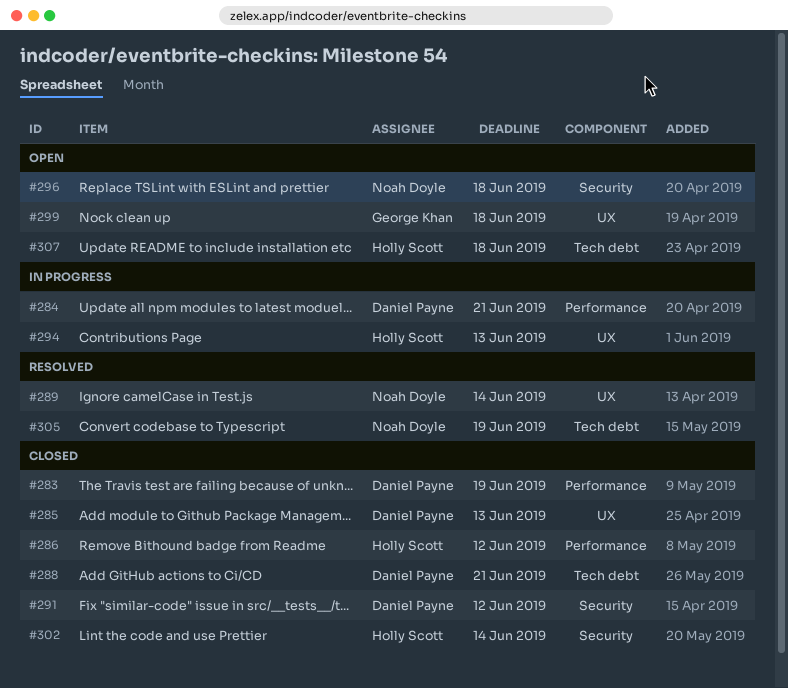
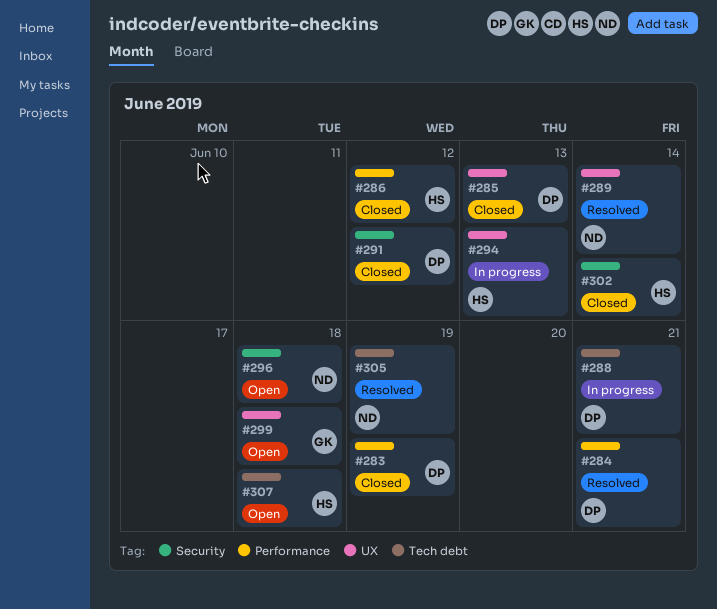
#284, status: In progress -> Resolved
#288, status: Closed -> In progress

